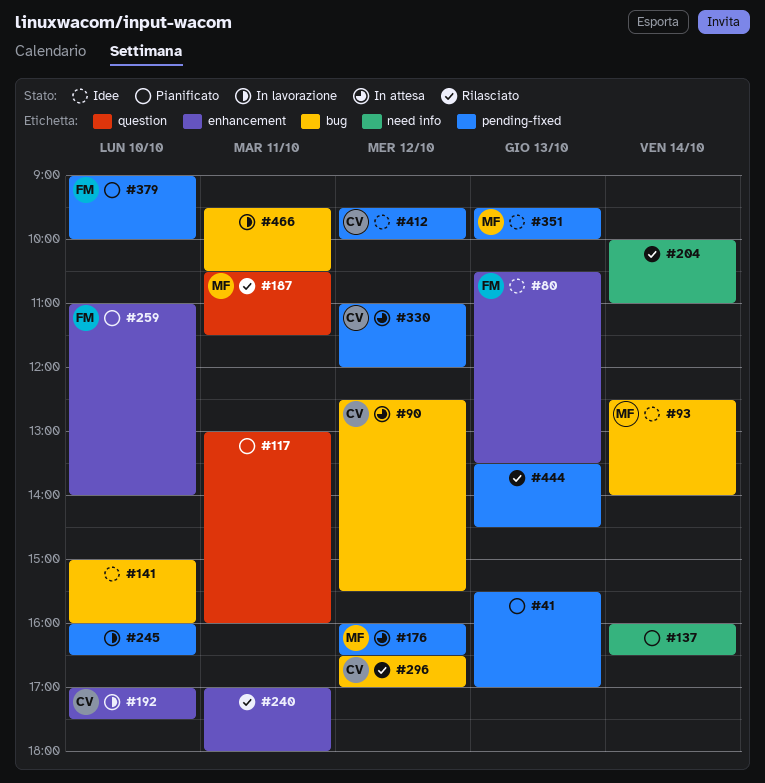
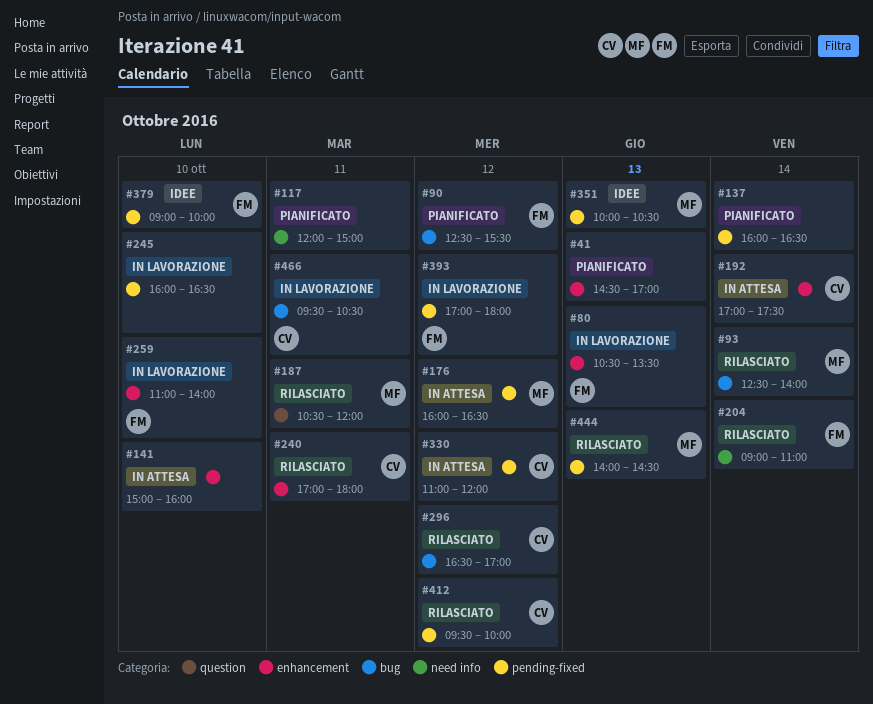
#41, label: pending-fixed -> enhancement
#41, begins: 15:30 -> 14:30
#80, status: Idee -> In lavorazione
#90, status: In attesa -> Pianificato
#90, owner: CV -> FM
#93, status: Idee -> Rilasciato
#117, label: question -> need info
#117, begins: 13:00 -> 12:00
#117, ends: 16:00 -> 15:00
#137, label: need info -> pending-fixed
#141, status: Idee -> In attesa
#141, label: bug -> enhancement
#187, ends: 11:30 -> 12:00
#192, status: In lavorazione -> In attesa
#192, day: Oct 10 -> Oct 14
#204, owner: none -> FM
#204, begins: 10:00 -> 09:00
#240, owner: none -> CV
#259, status: Pianificato -> In lavorazione
#351, begins: 09:30 -> 10:00
#351, ends: 10:00 -> 10:30
#379, status: Pianificato -> Idee
#393: none -> present
#412, status: Idee -> Rilasciato
#444, owner: none -> MF
#444, begins: 13:30 -> 14:00
#466, owner: none -> CV

